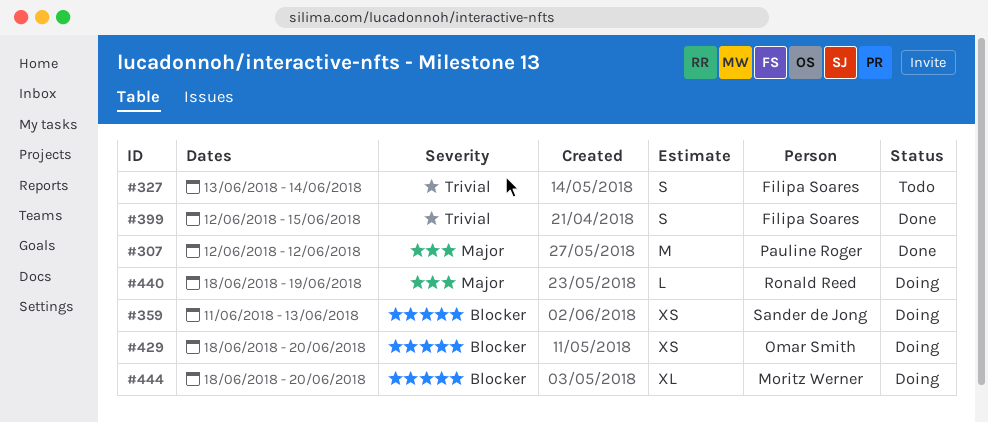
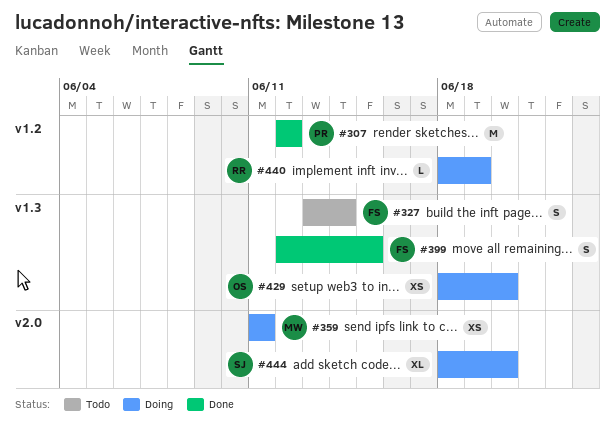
#359, owner: Sander de Jong -> Moritz Werner
#359, due: Jun 13 -> Jun 11
#444, owner: Moritz Werner -> Sander de Jong

